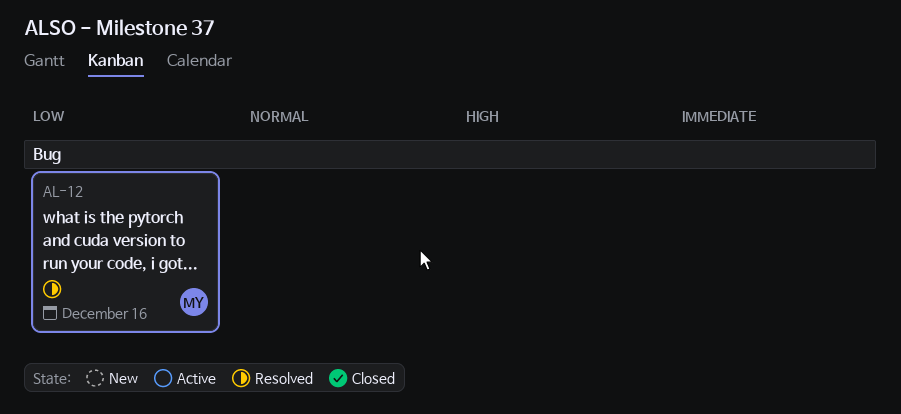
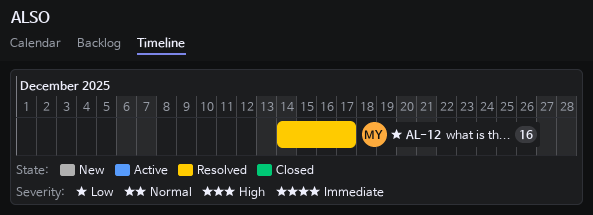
AL-12, due: Dec 16 -> Dec 17

